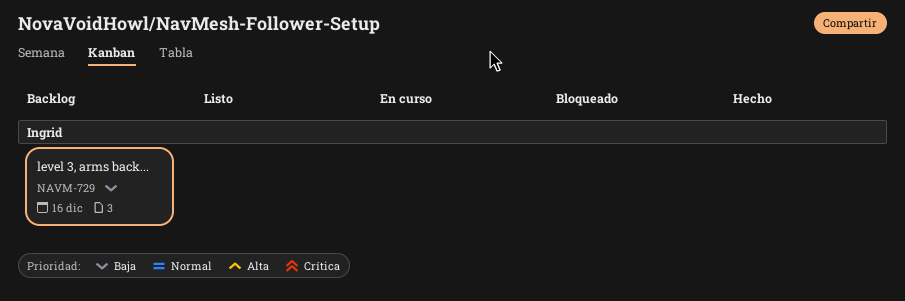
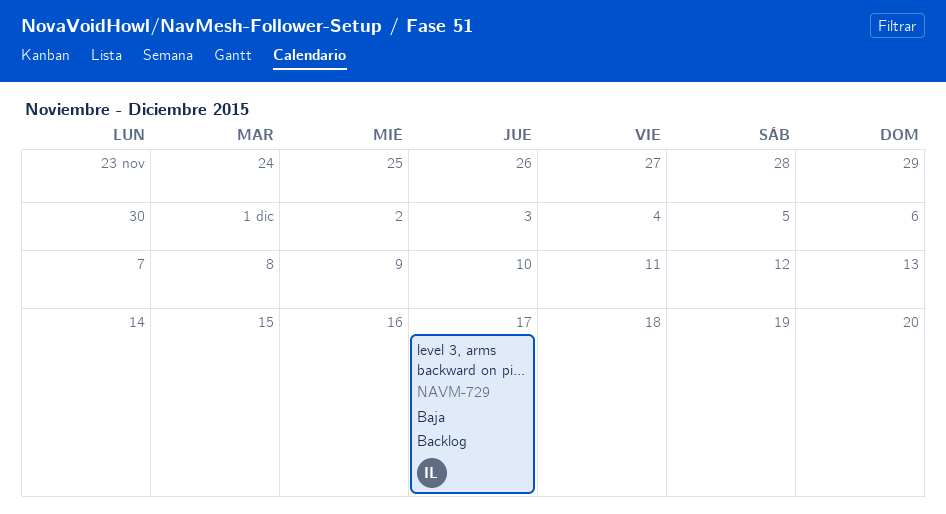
NAVM-729, due: Dec 16 -> Dec 17

